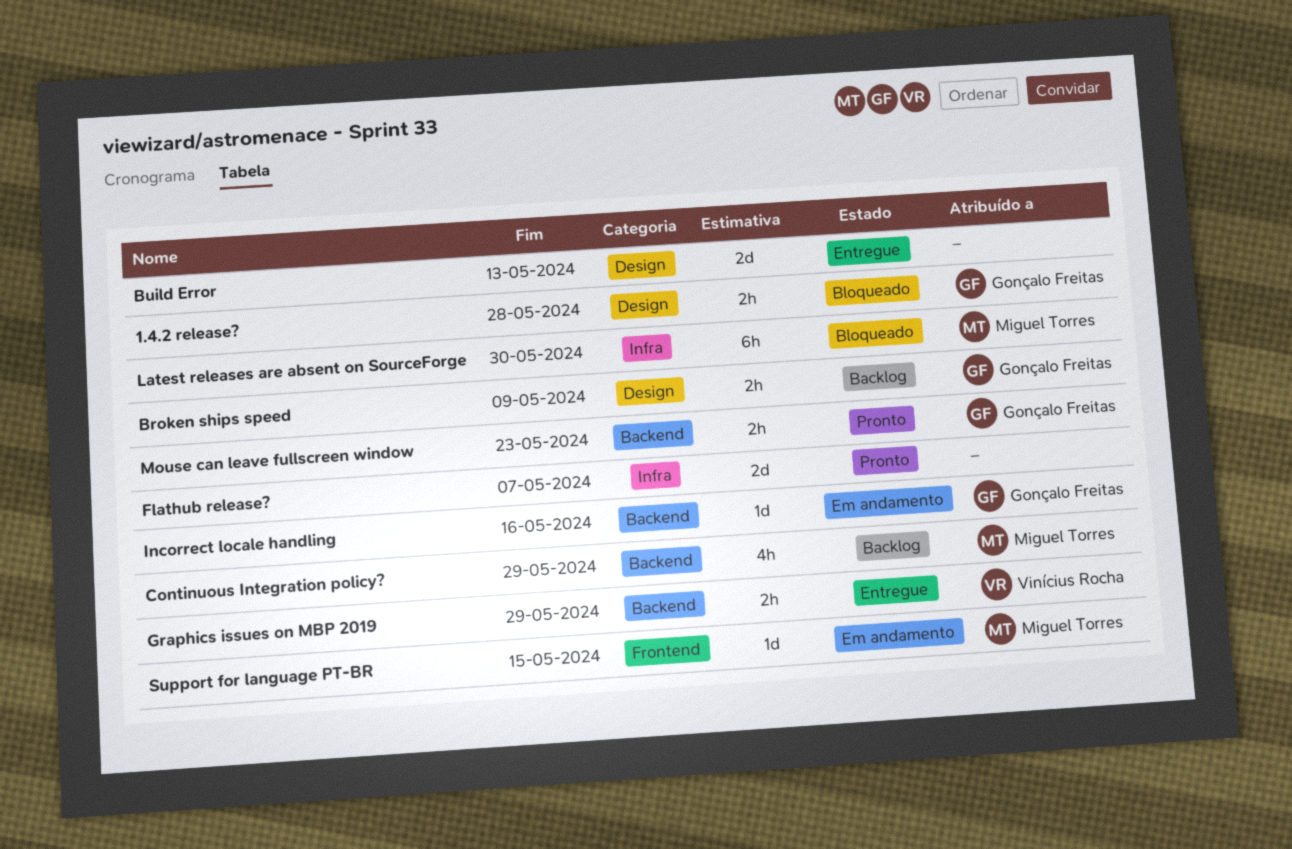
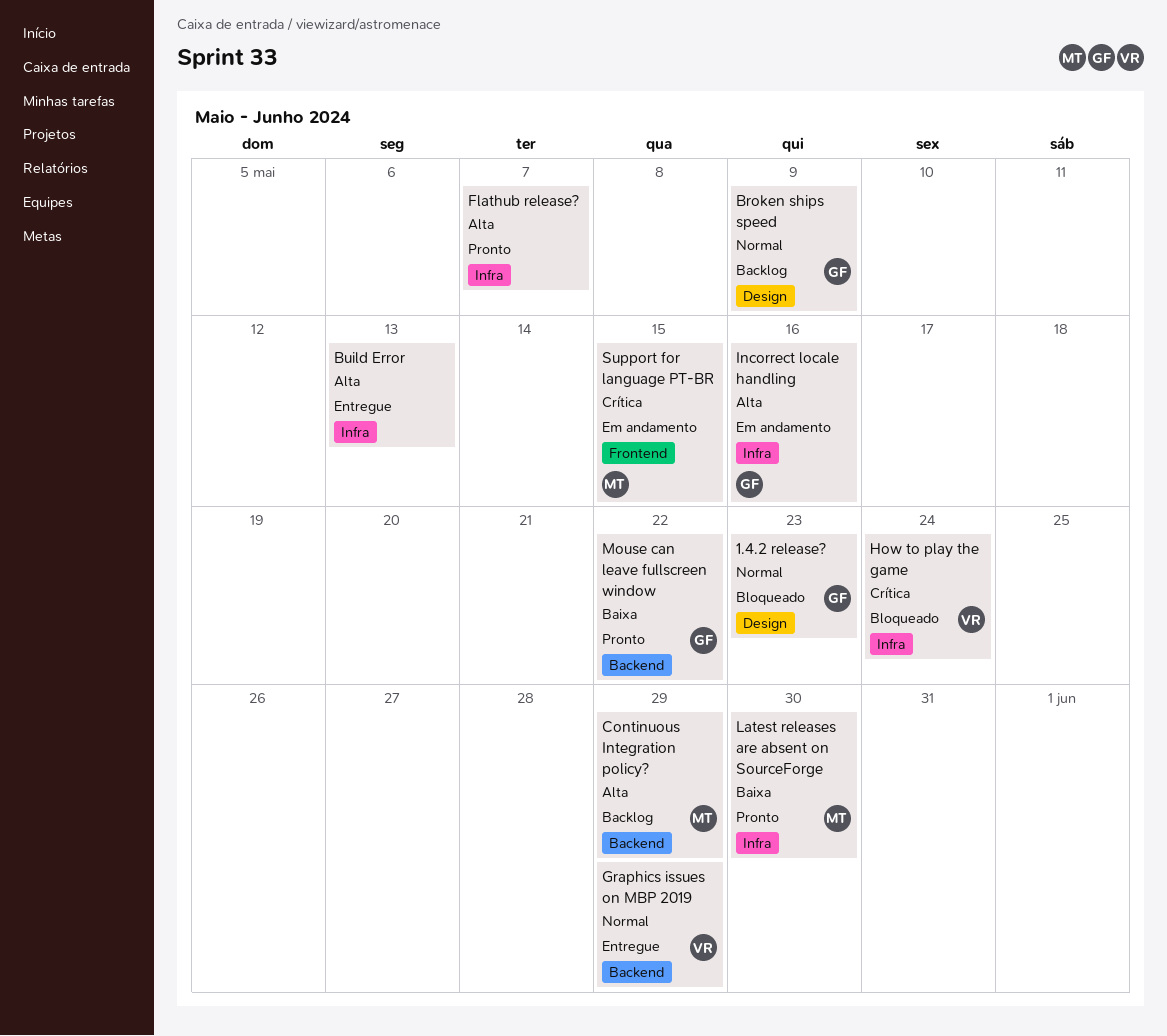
1.4.2 release?, due: May 28 -> May 23
Build Error, label: Design -> Infra
How to play the game: none -> present
Incorrect locale handling, label: Backend -> Infra
Latest releases are absent on SourceForge, status: Bloqueado -> Pronto
Mouse can leave fullscreen window, due: May 23 -> May 22

